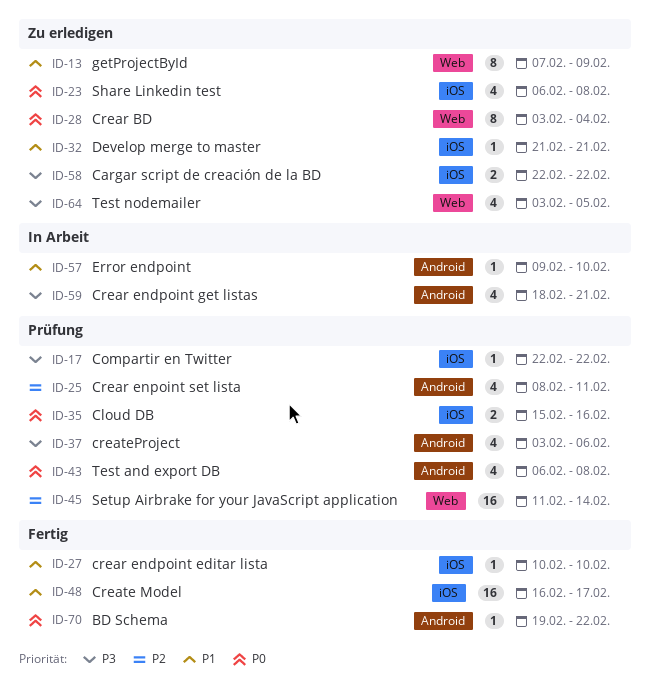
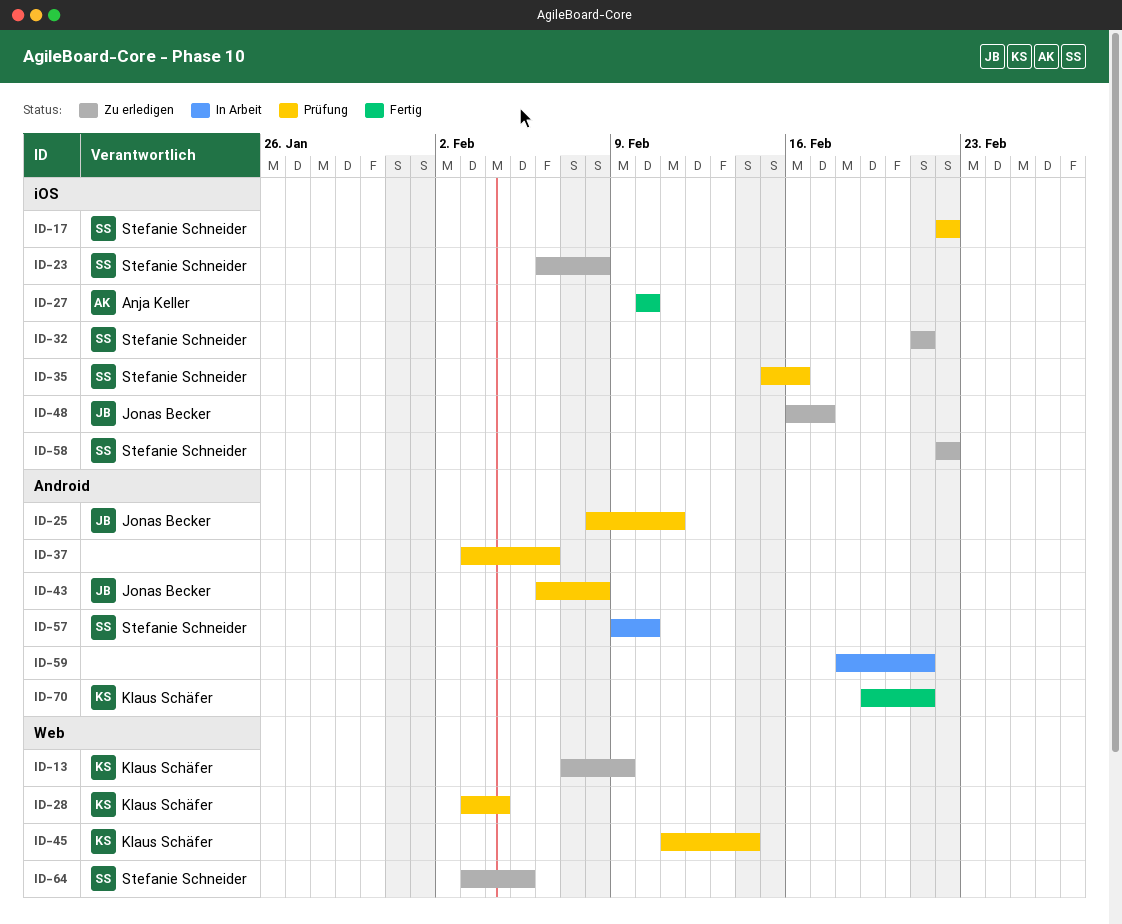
ID-28, status: Zu erledigen -> Prüfung
ID-48, status: Fertig -> Zu erledigen
ID-70, due: Feb 22 -> Feb 21

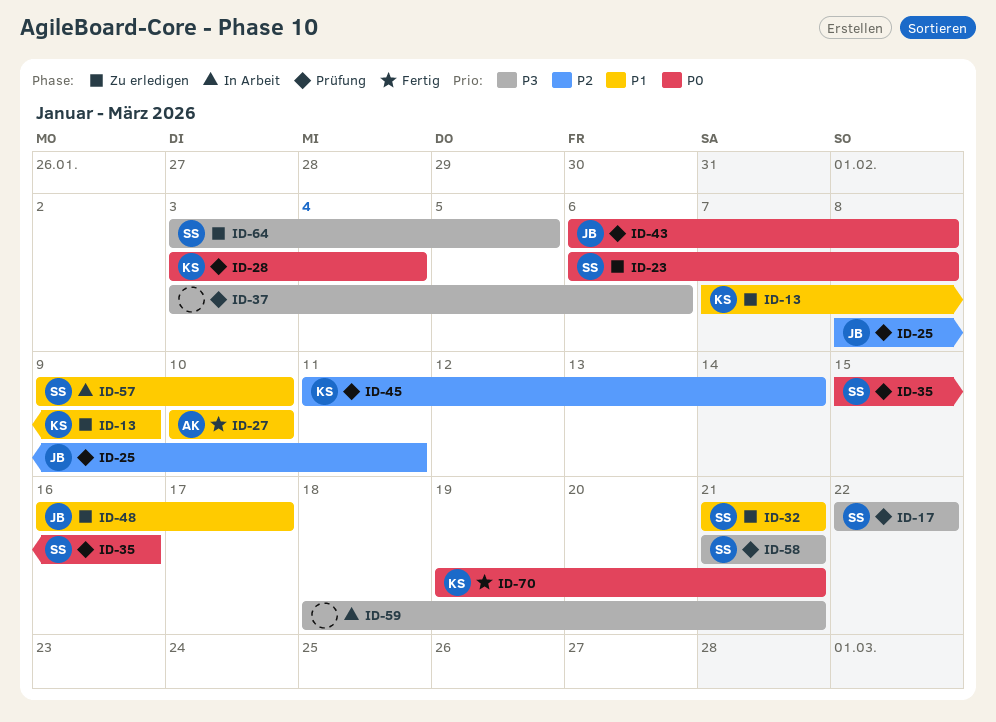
ID-58, status: Zu erledigen -> Prüfung
ID-58, start: Feb 22 -> Feb 21
ID-58, due: Feb 22 -> Feb 21

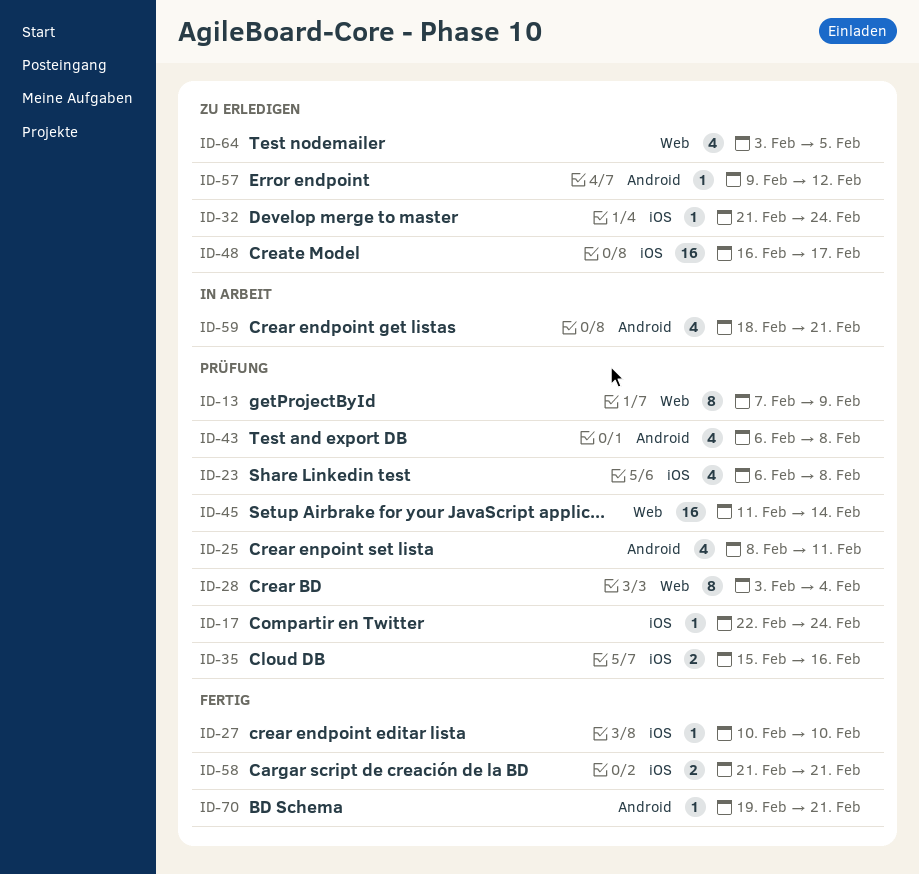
ID-13, status: Zu erledigen -> Prüfung
ID-17, due: Feb 22 -> Feb 24
ID-23, status: Zu erledigen -> Prüfung
ID-32, due: Feb 21 -> Feb 24
ID-37: present -> none
ID-57, status: In Arbeit -> Zu erledigen
ID-57, due: Feb 10 -> Feb 12
ID-58, status: Prüfung -> Fertig

